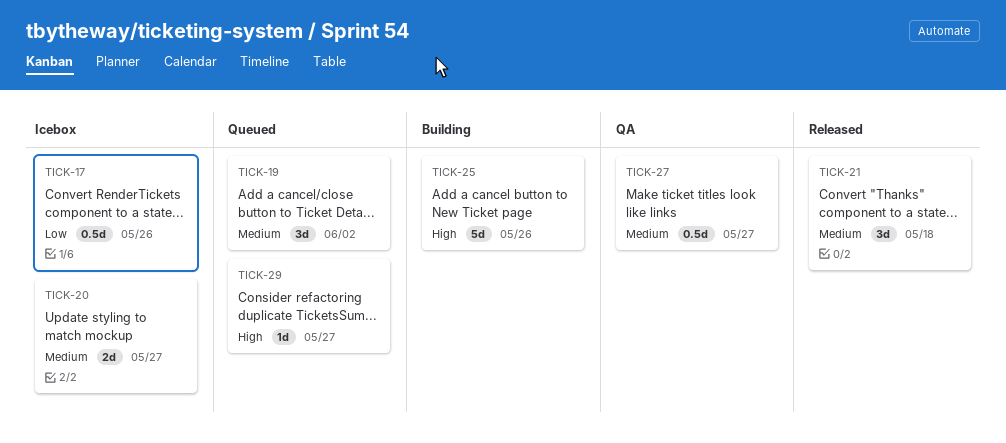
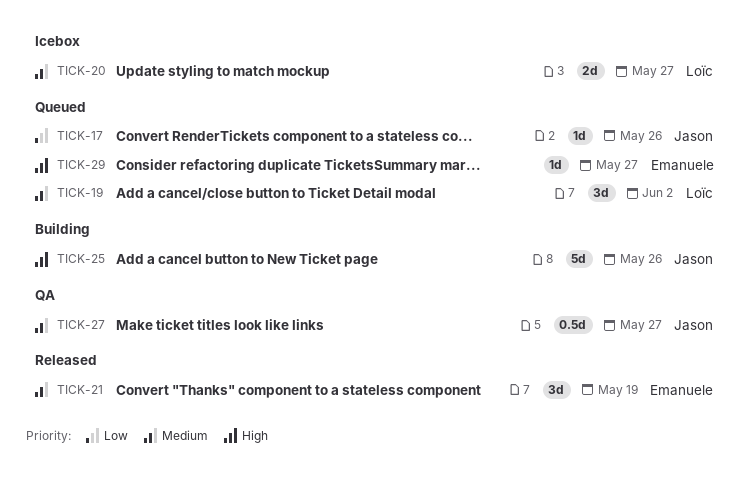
TICK-17, status: Icebox -> Queued
TICK-17, estimate: 0.5d -> 1d
TICK-21, due: May 18 -> May 19

